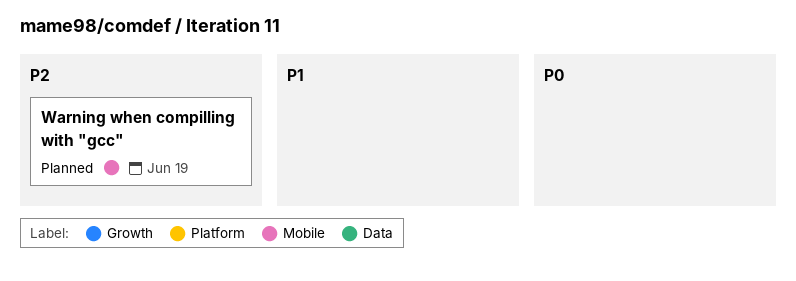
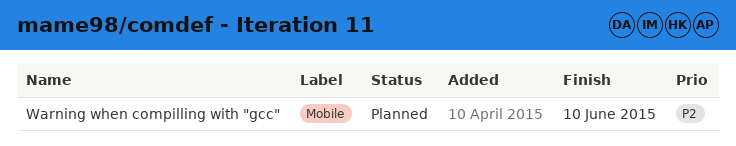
Warning when compilling with "gcc", due: Jun 19 -> Jun 10

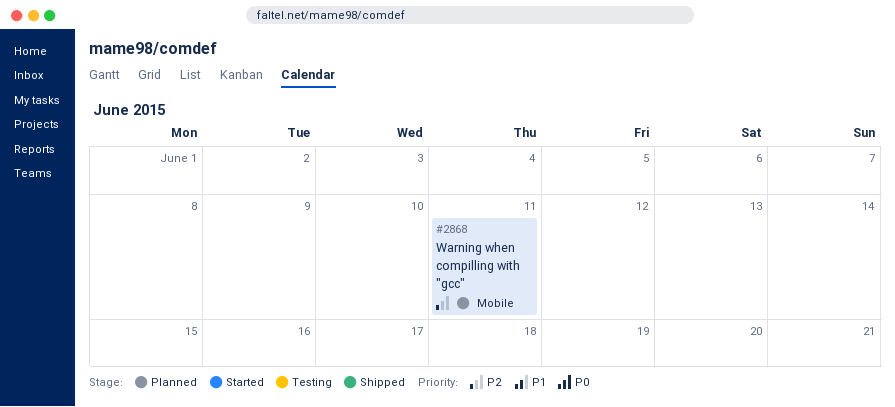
Warning when compilling with "gcc", due: Jun 10 -> Jun 11

